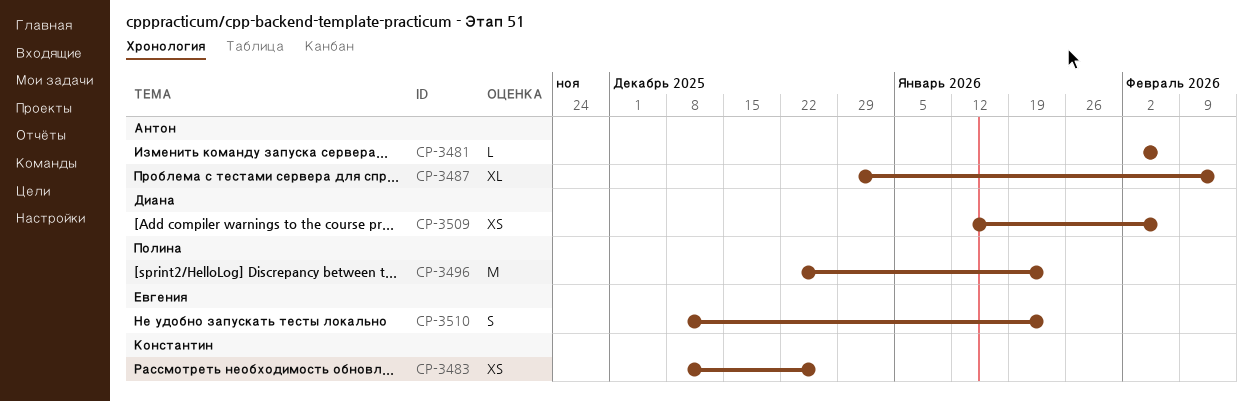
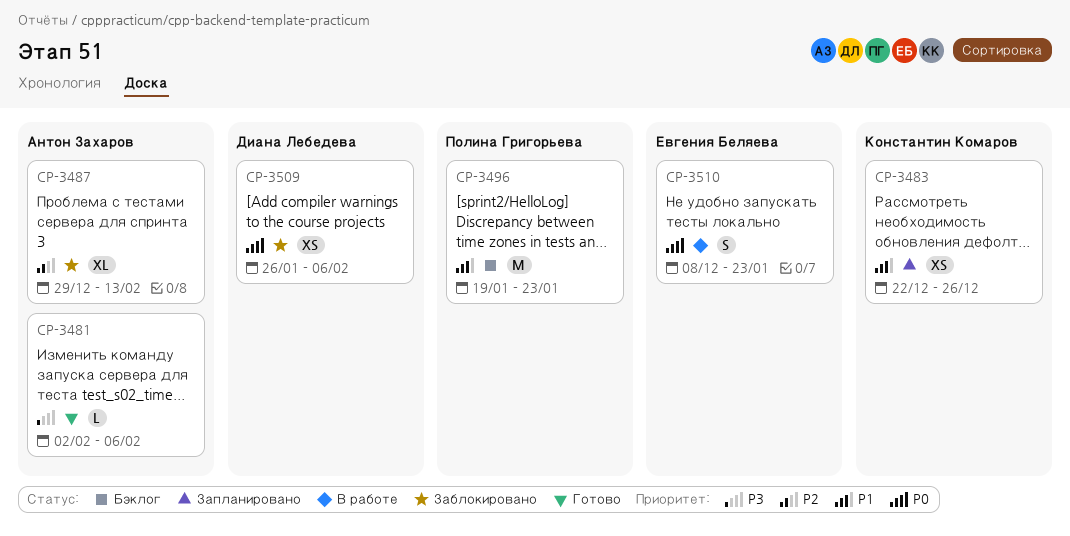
CP-3483, start: Dec 8 -> Dec 22
CP-3496, start: Dec 22 -> Jan 19
CP-3509, start: Jan 12 -> Jan 26

